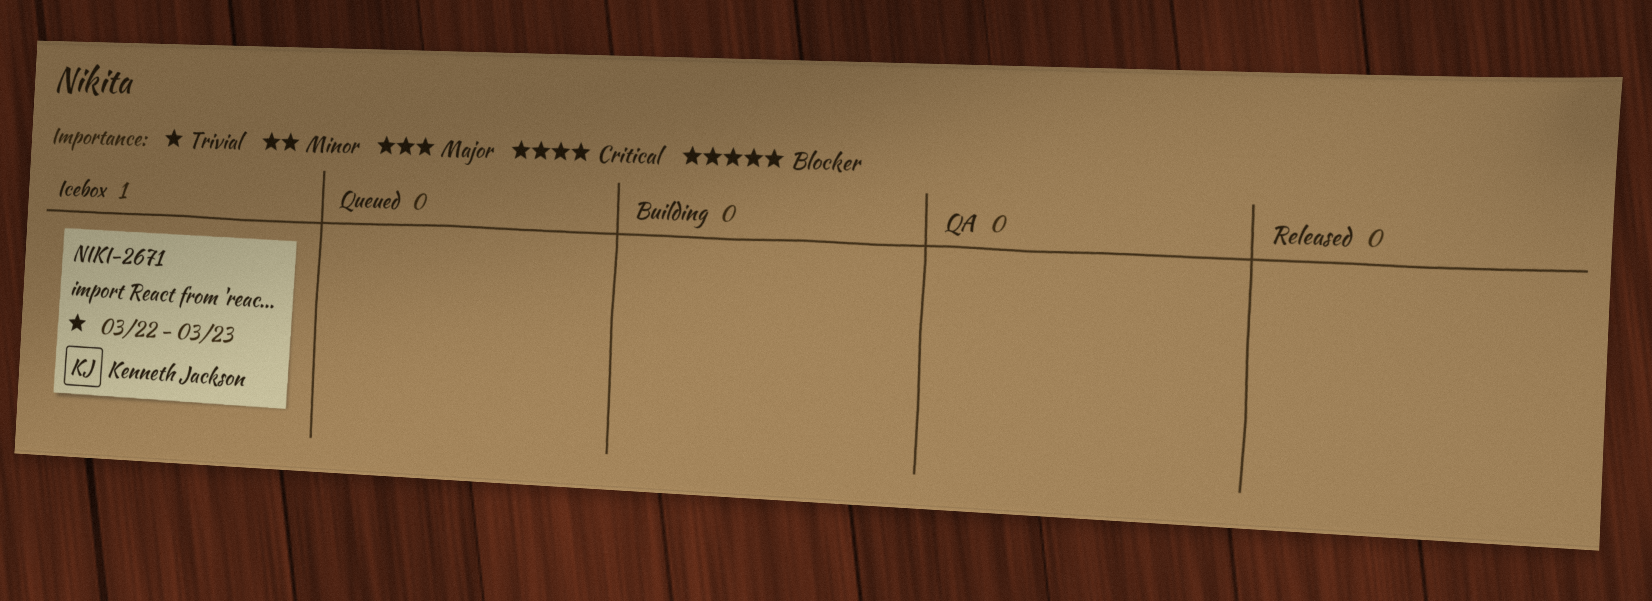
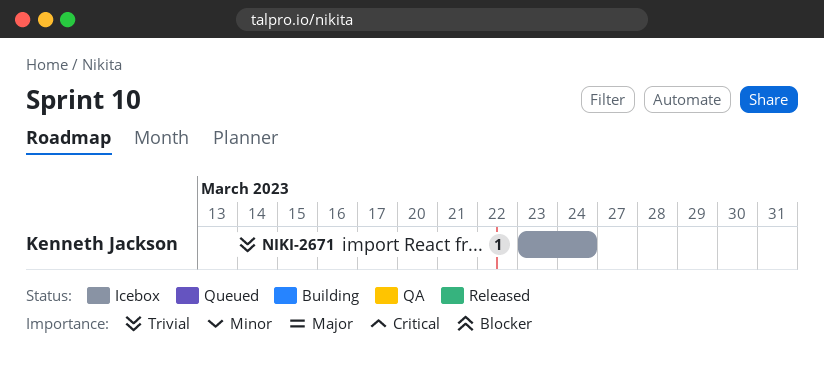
NIKI-2671, start: Mar 22 -> Mar 23
NIKI-2671, due: Mar 23 -> Mar 24

